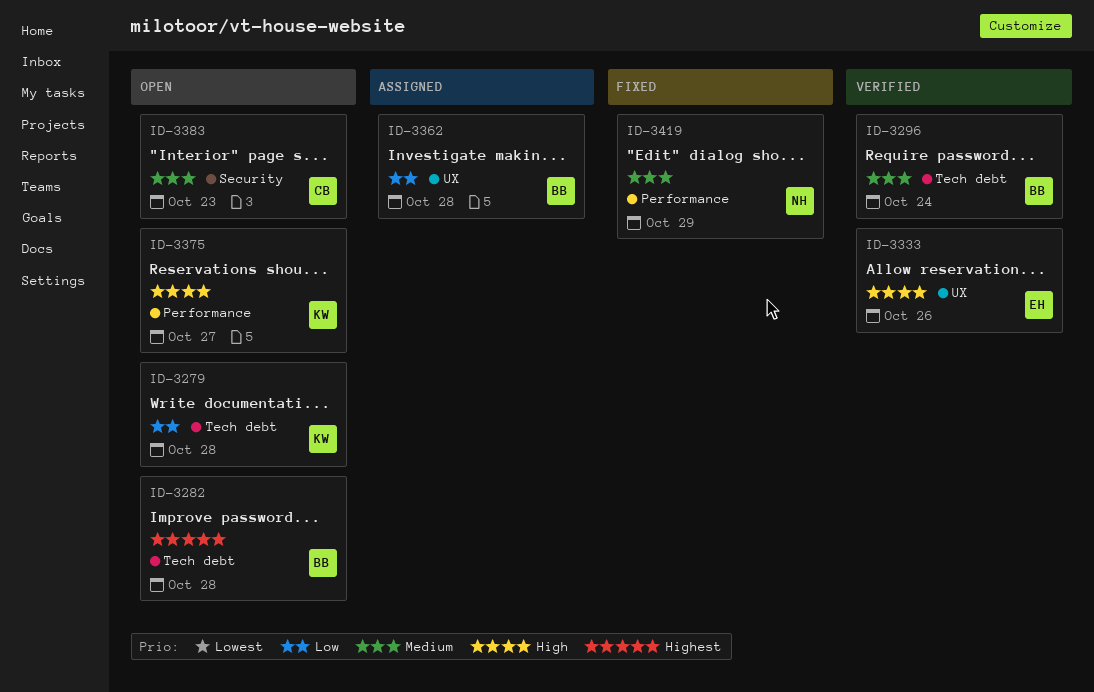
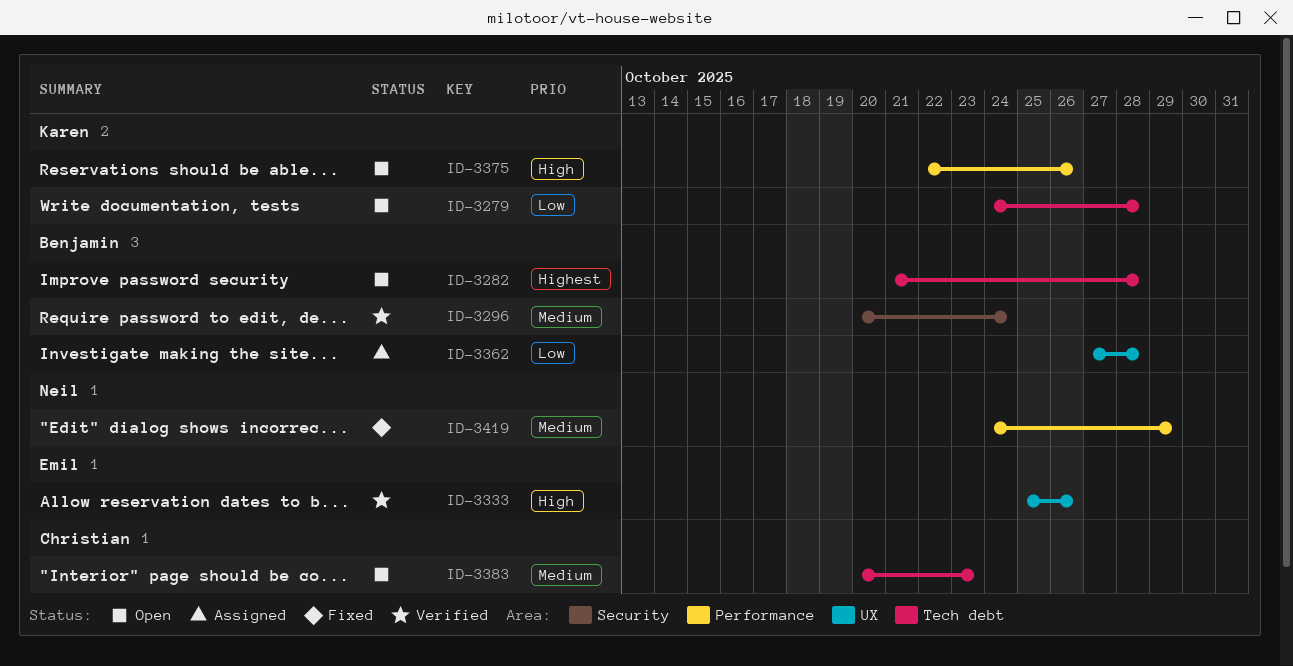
ID-3296, label: Tech debt -> Security
ID-3375, due: Oct 27 -> Oct 26
ID-3383, label: Security -> Tech debt

